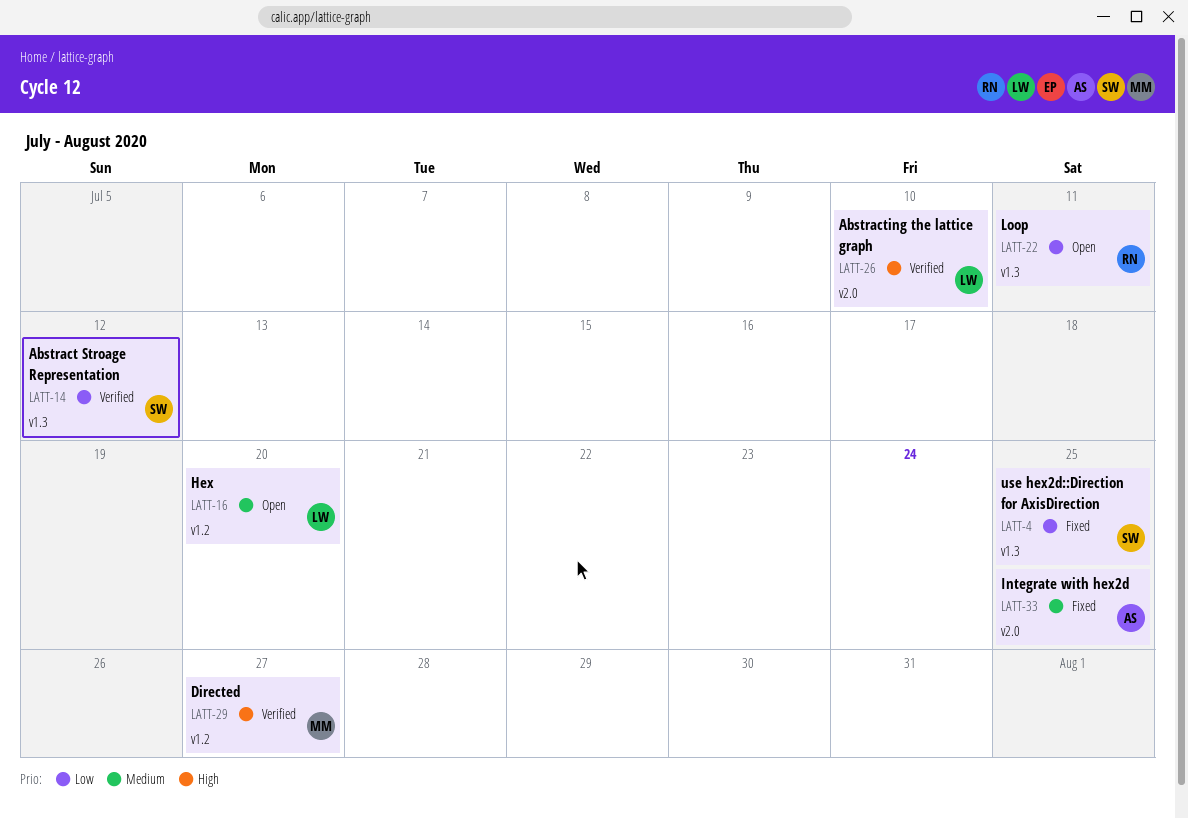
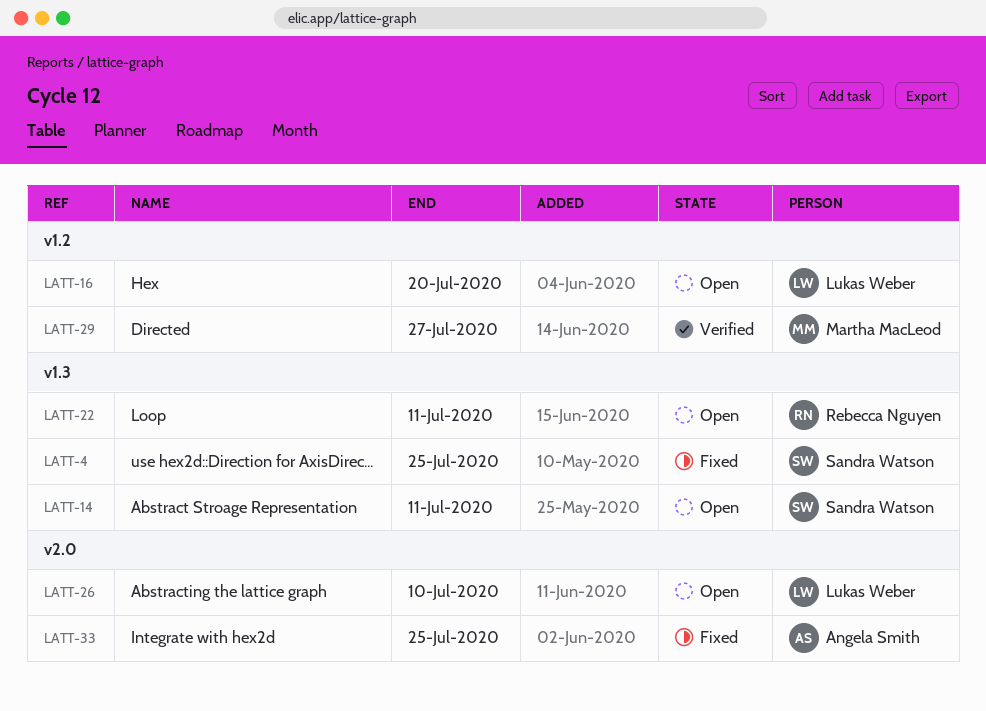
LATT-14, status: Verified -> Open
LATT-14, due: Jul 12 -> Jul 11
LATT-26, status: Verified -> Open

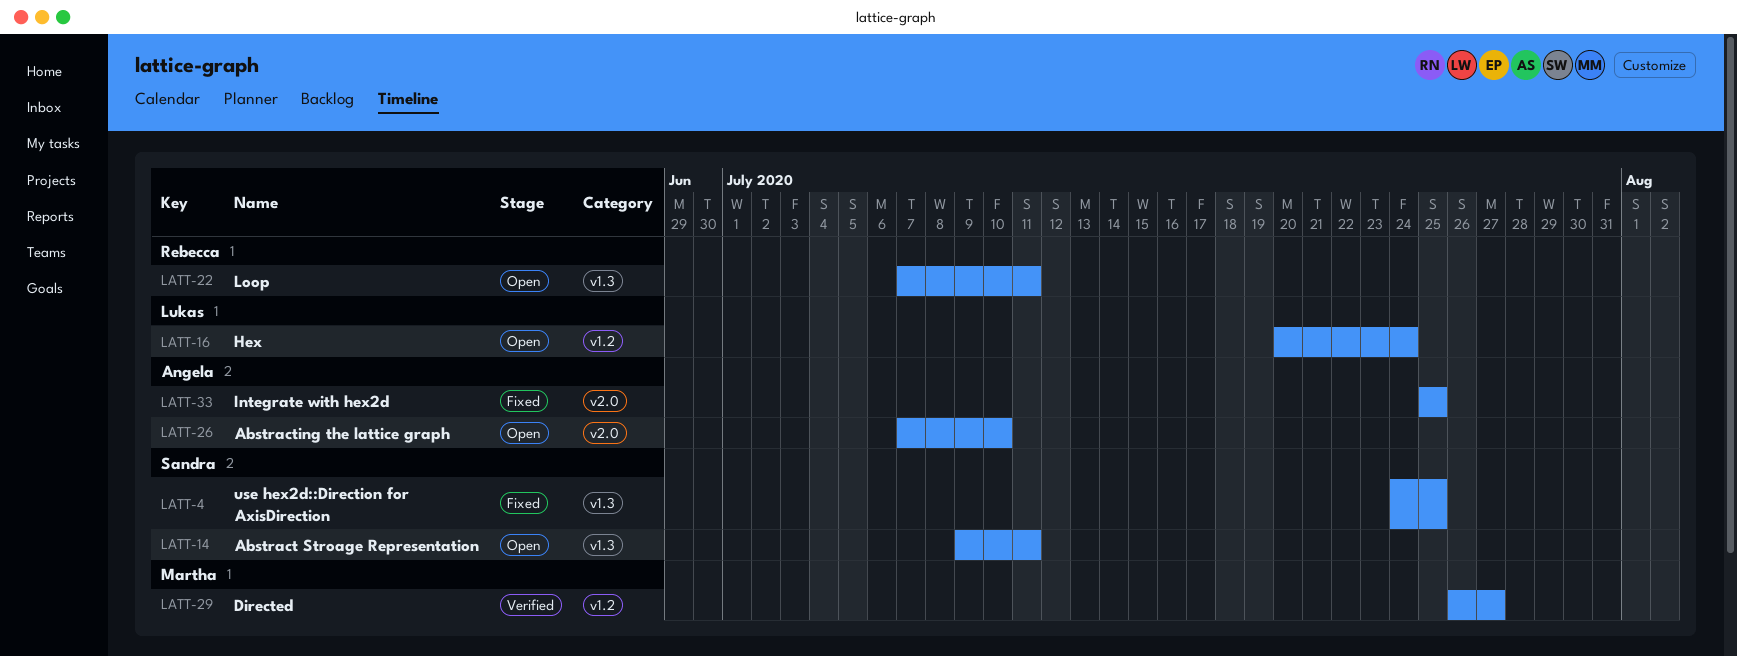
LATT-16, due: Jul 20 -> Jul 24
LATT-26, owner: Lukas Weber -> Angela Smith

